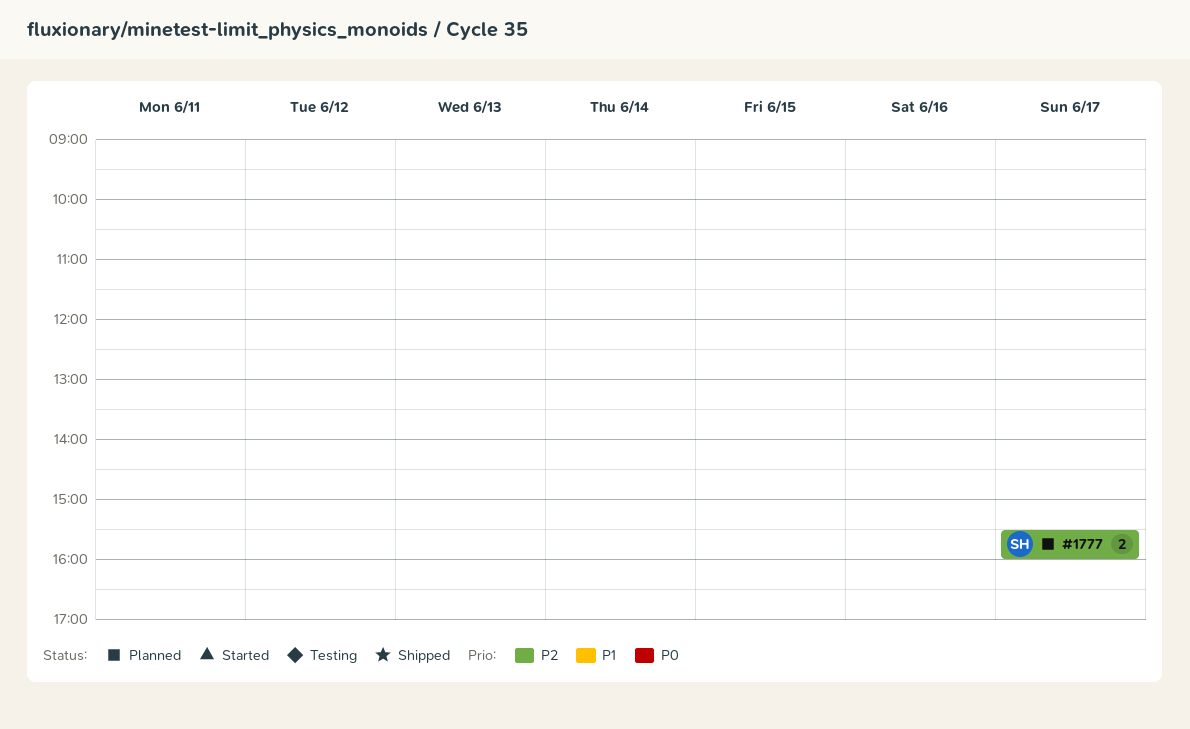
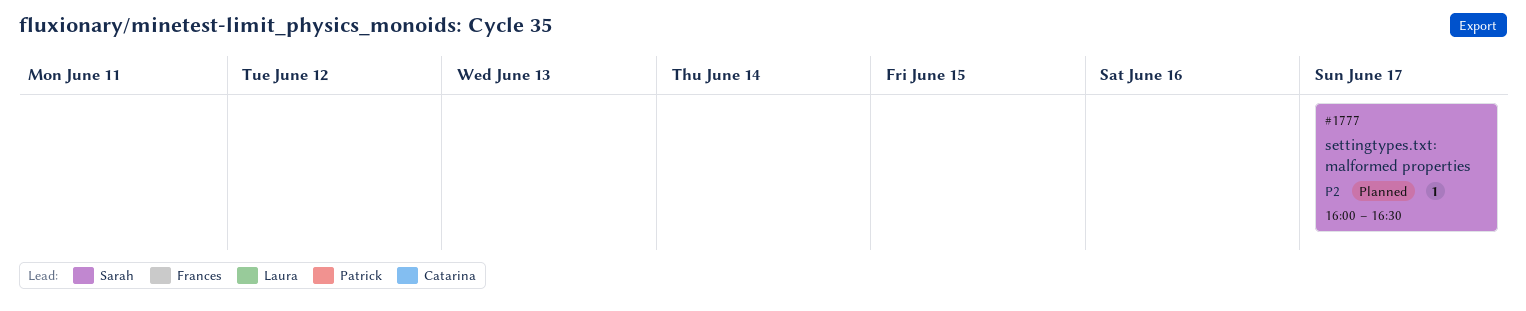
#1777, estimate: 2 -> 1
#1777, begins: 15:30 -> 16:00
#1777, ends: 16:00 -> 16:30

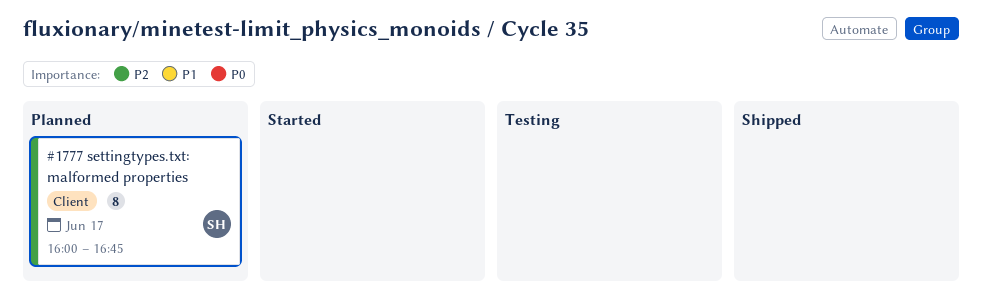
#1777, estimate: 1 -> 8
#1777, ends: 16:30 -> 16:45

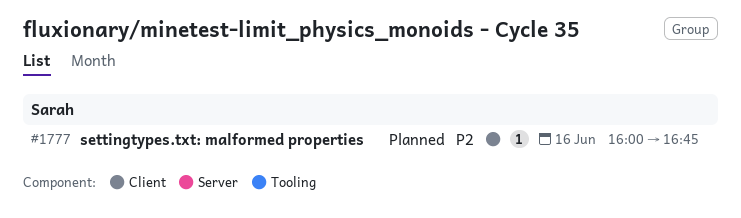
#1777, estimate: 8 -> 1
#1777, day: Jun 17 -> Jun 16

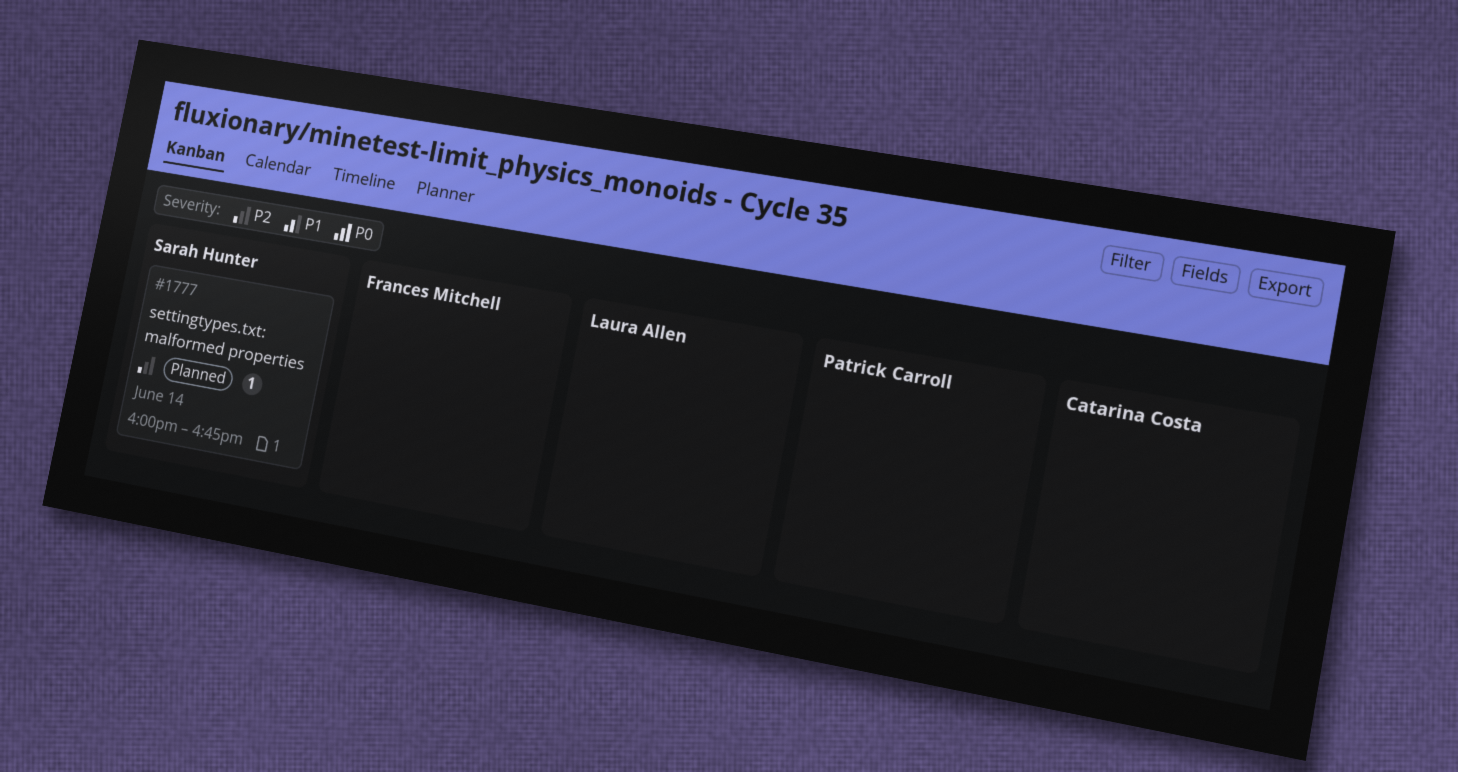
#1777, day: Jun 16 -> Jun 14

